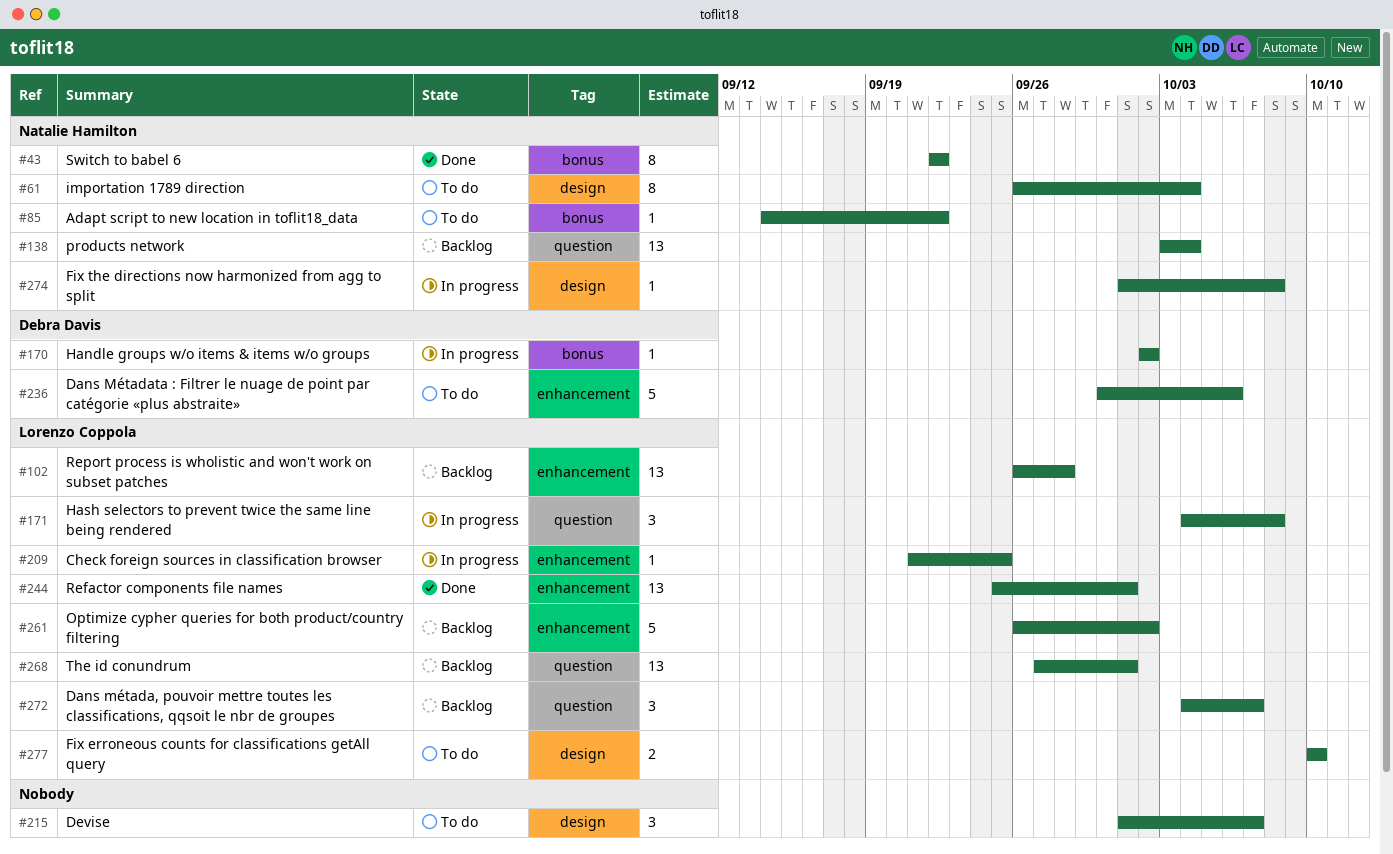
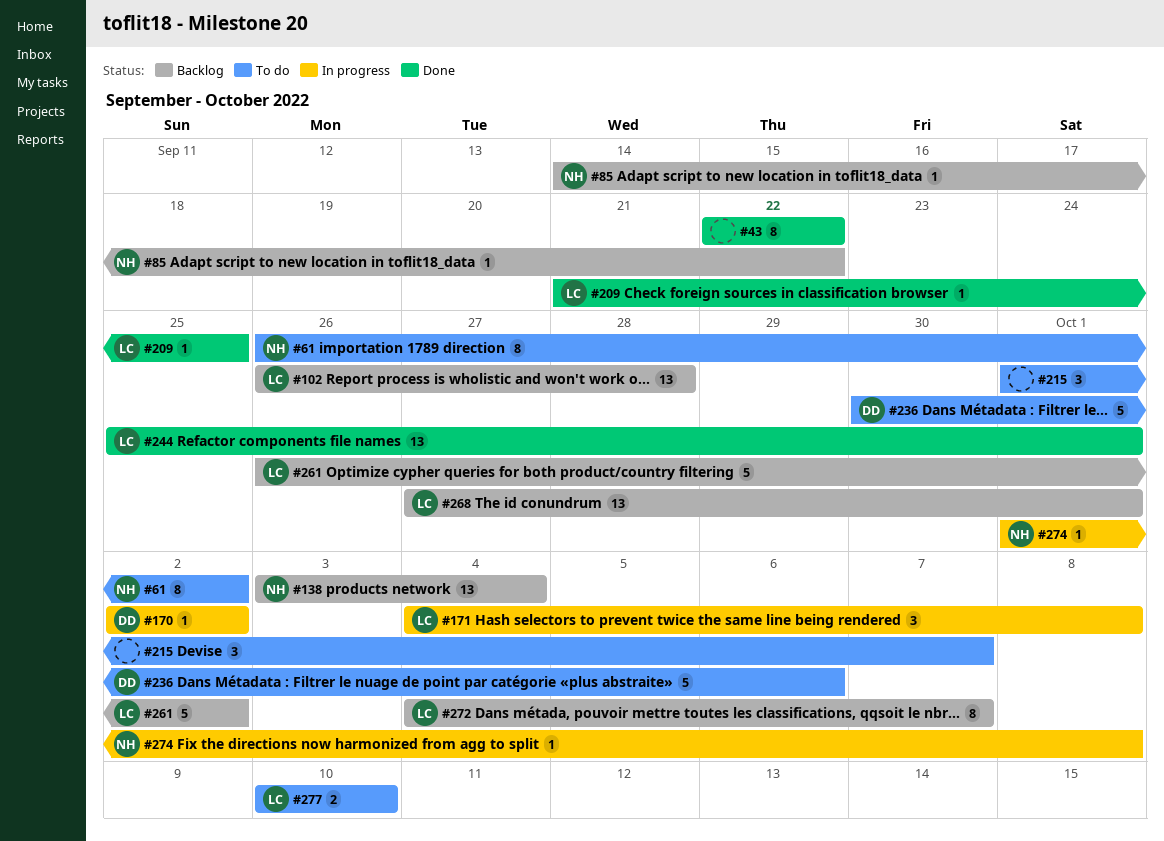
#43, owner: Natalie Hamilton -> none
#61, due: Oct 4 -> Oct 2
#85, status: To do -> Backlog
#209, status: In progress -> Done
#272, estimate: 3 -> 8

